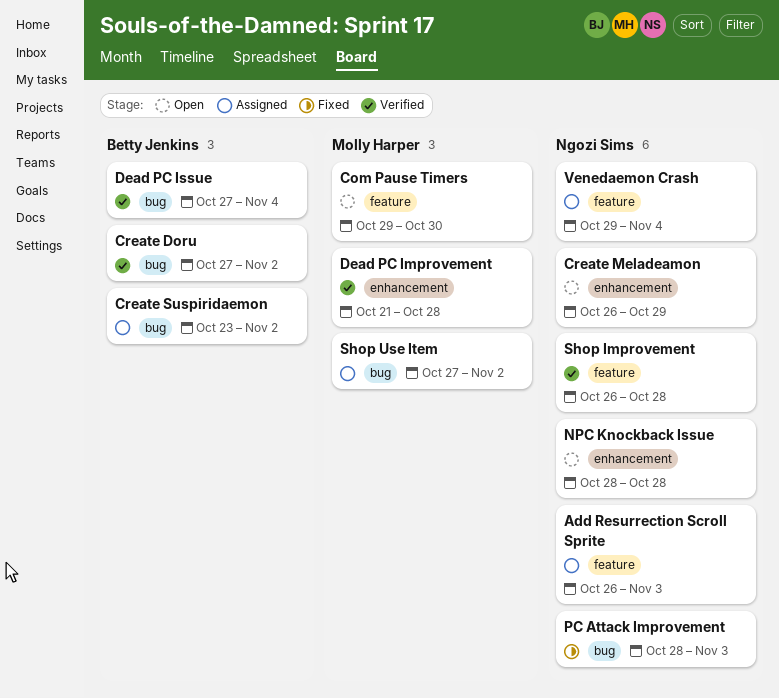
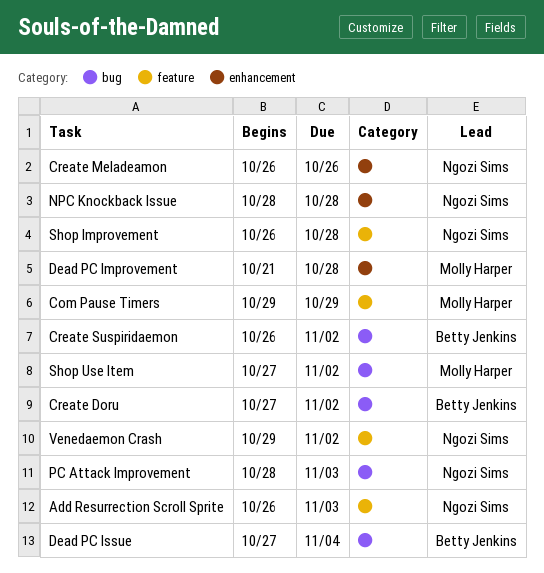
Com Pause Timers, due: Oct 30 -> Oct 29
Create Meladeamon, due: Oct 29 -> Oct 26
Create Suspiridaemon, start: Oct 23 -> Oct 26
Venedaemon Crash, due: Nov 4 -> Nov 2

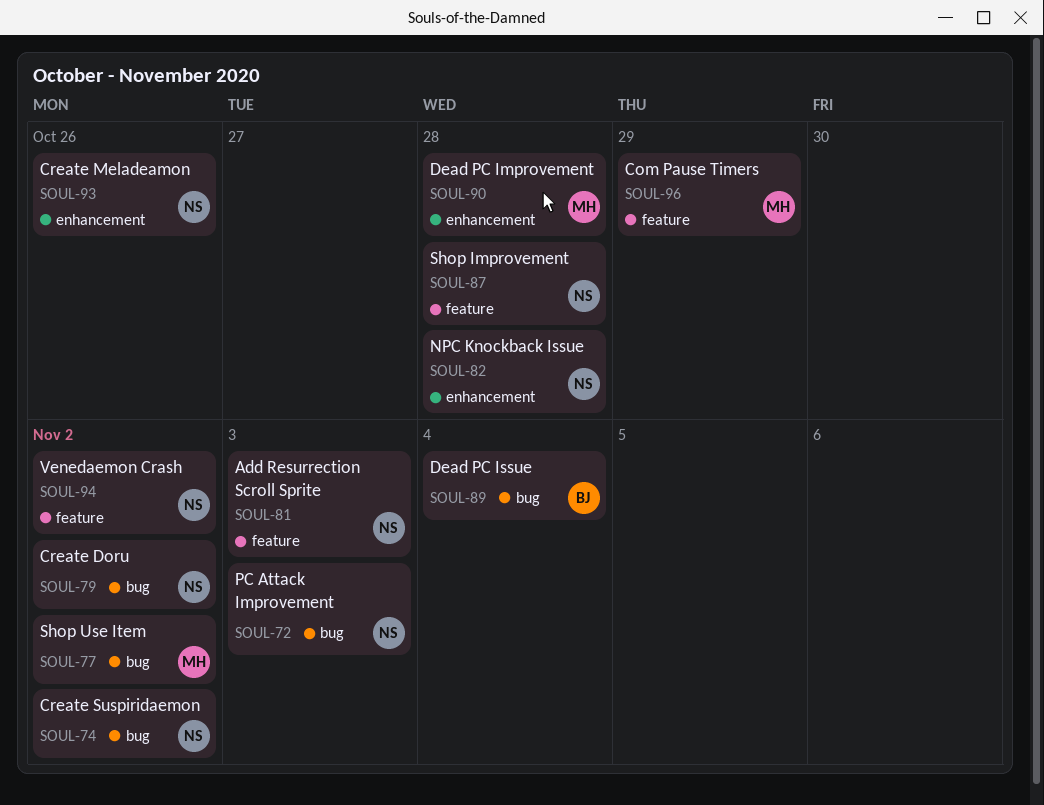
Create Doru, owner: Betty Jenkins -> Ngozi Sims
Create Suspiridaemon, owner: Betty Jenkins -> Ngozi Sims

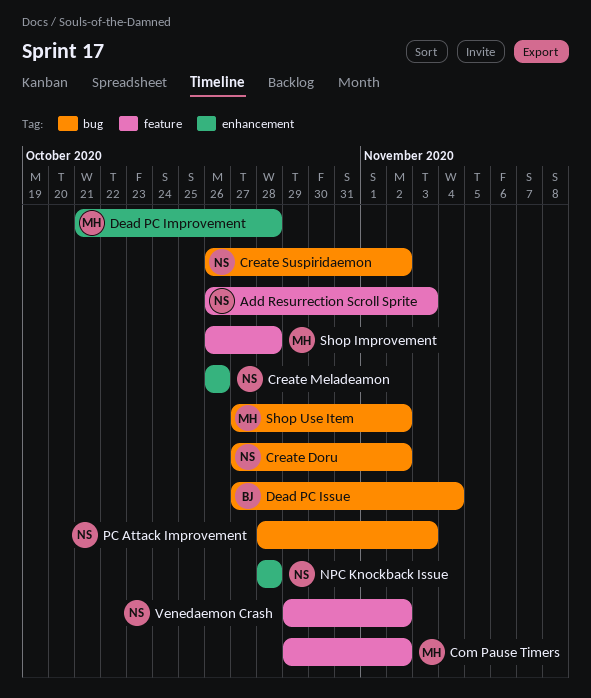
Com Pause Timers, due: Oct 29 -> Nov 2
Shop Improvement, owner: NS -> MH

